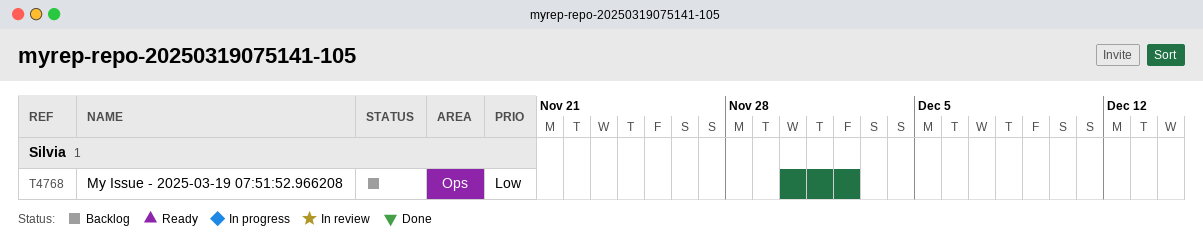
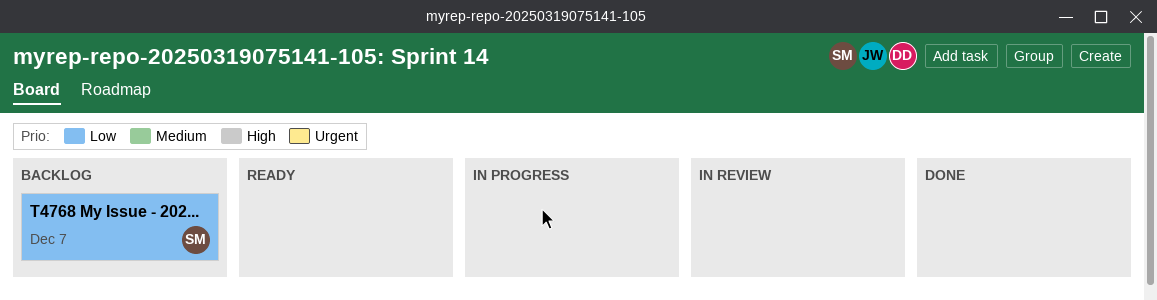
T4768, due: Dec 2 -> Dec 7

